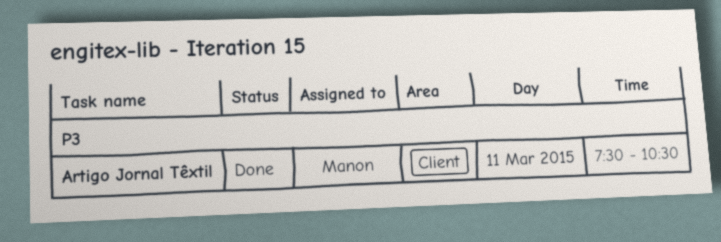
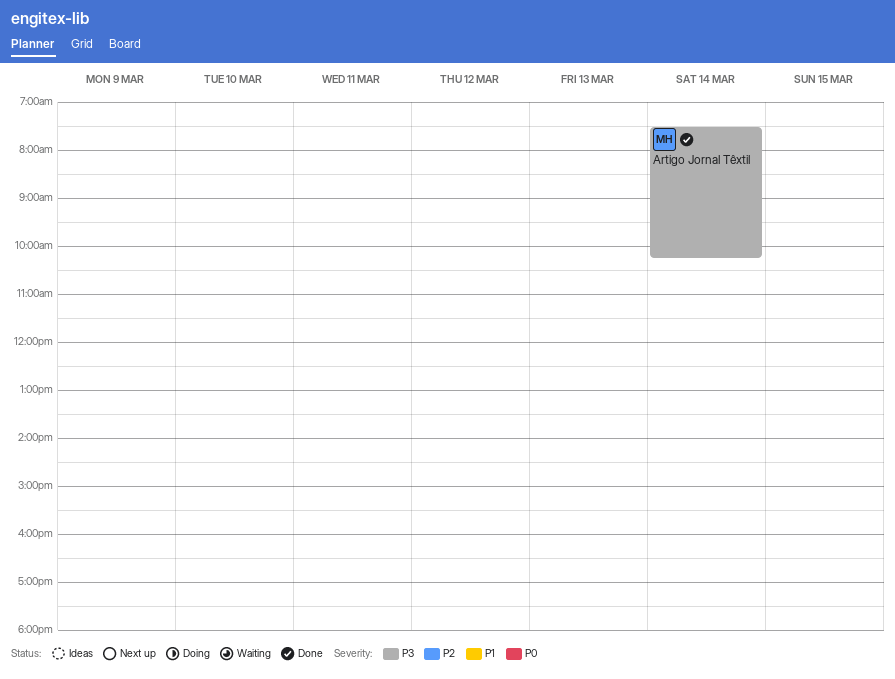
Artigo Jornal Têxtil, day: Mar 11 -> Mar 14
Artigo Jornal Têxtil, ends: 10:30 -> 10:15

